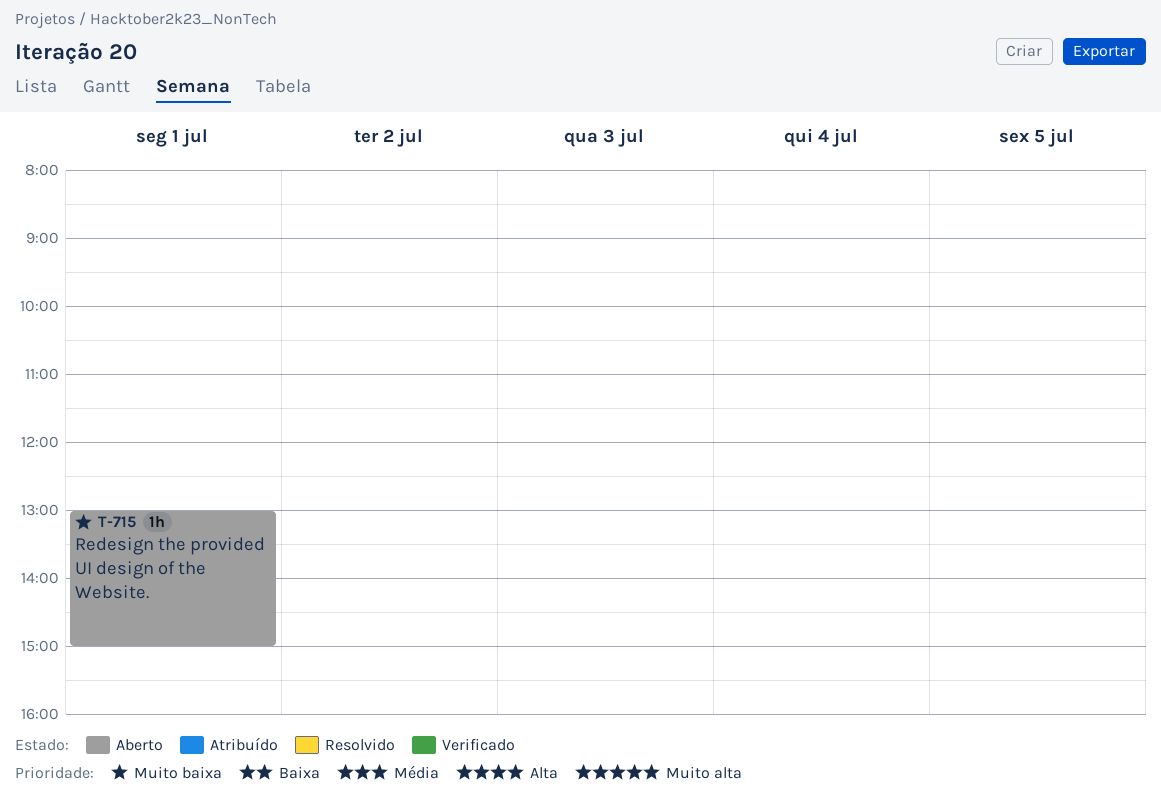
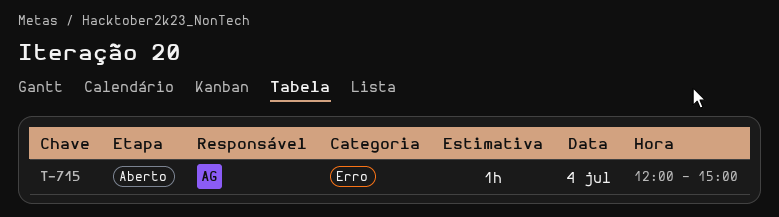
T-715, day: Jul 1 -> Jul 4
T-715, begins: 13:00 -> 12:00

